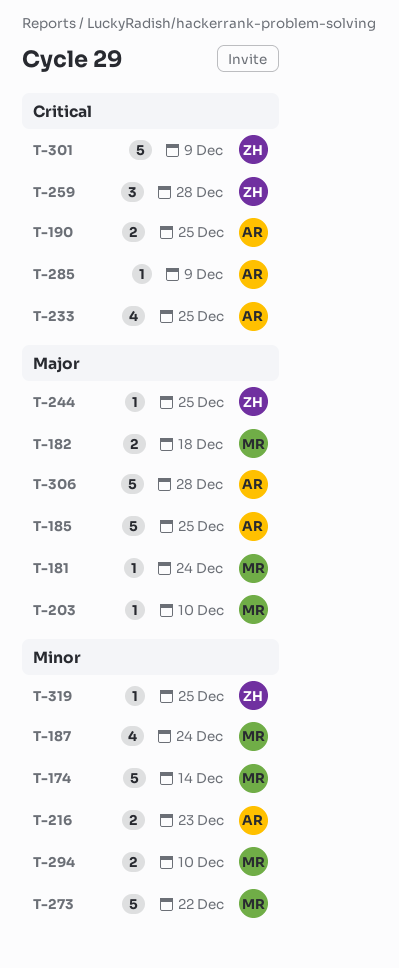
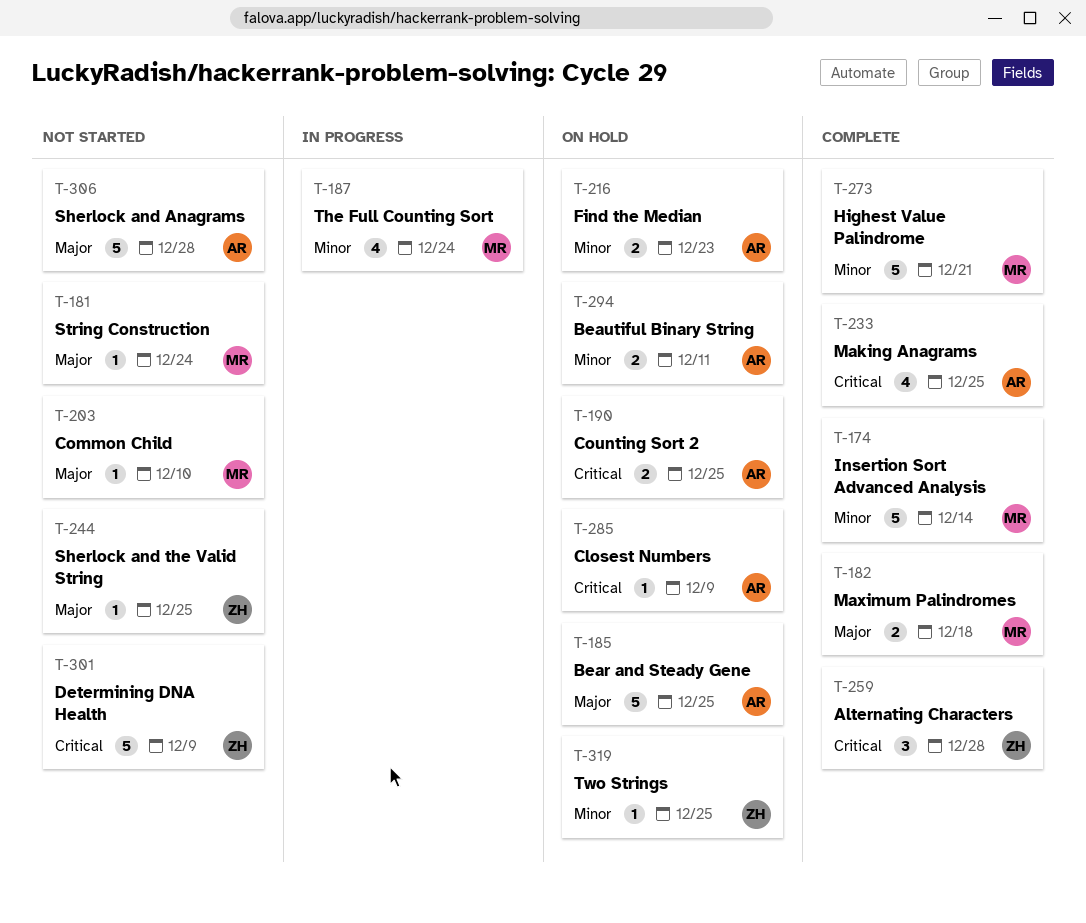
T-273, due: Dec 22 -> Dec 21
T-294, owner: MR -> AR
T-294, due: Dec 10 -> Dec 11

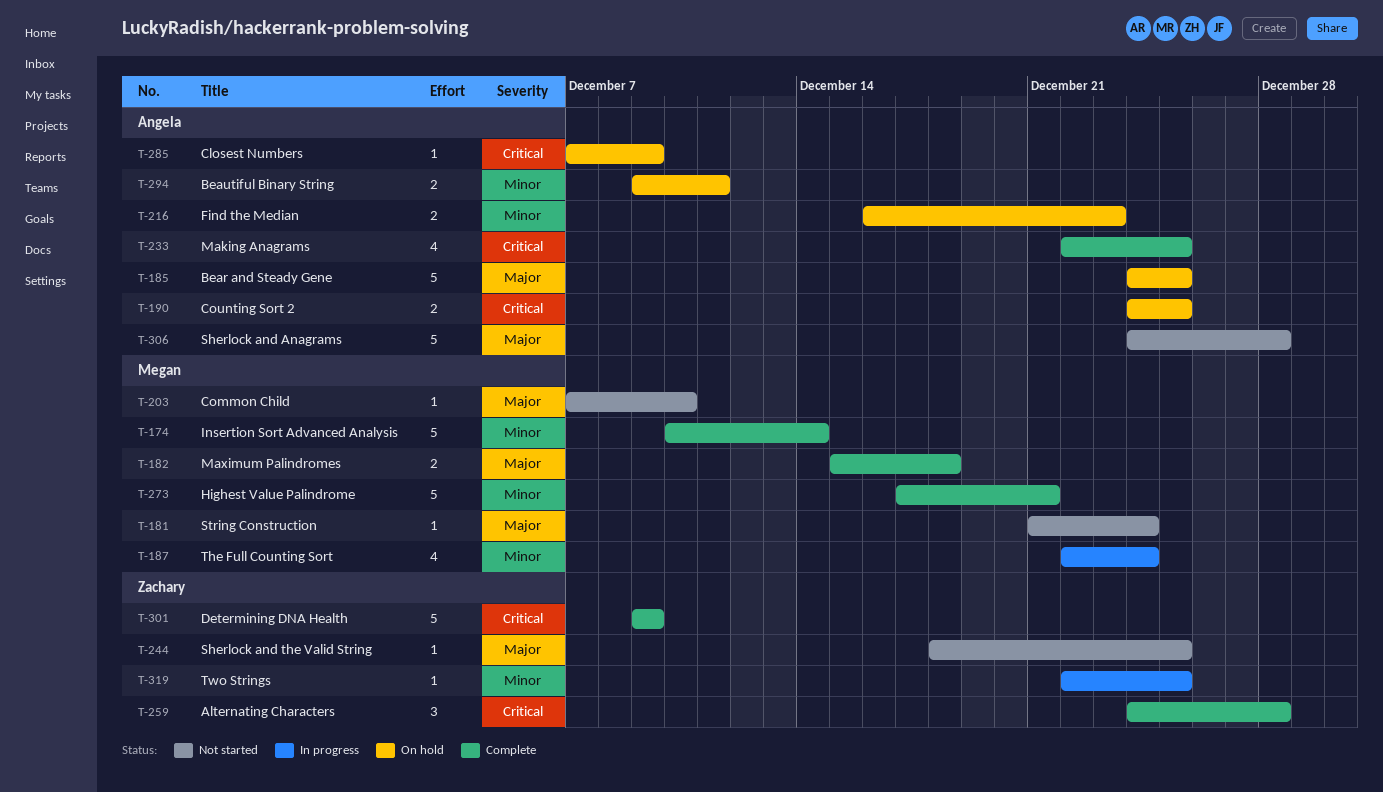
T-301, status: Not started -> Complete
T-319, status: On hold -> In progress

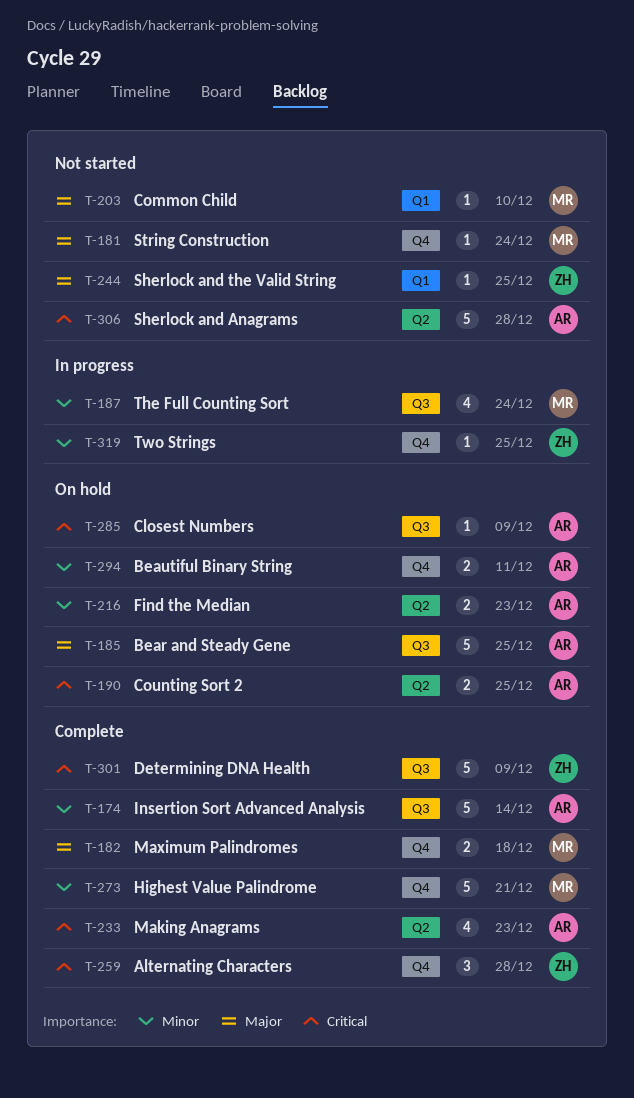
T-174, owner: Megan -> Angela
T-233, due: Dec 25 -> Dec 23
T-306, priority: Major -> Critical

